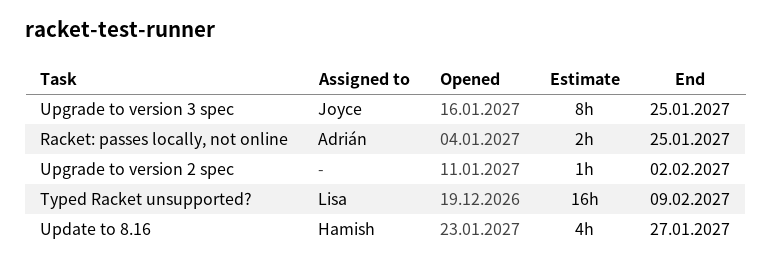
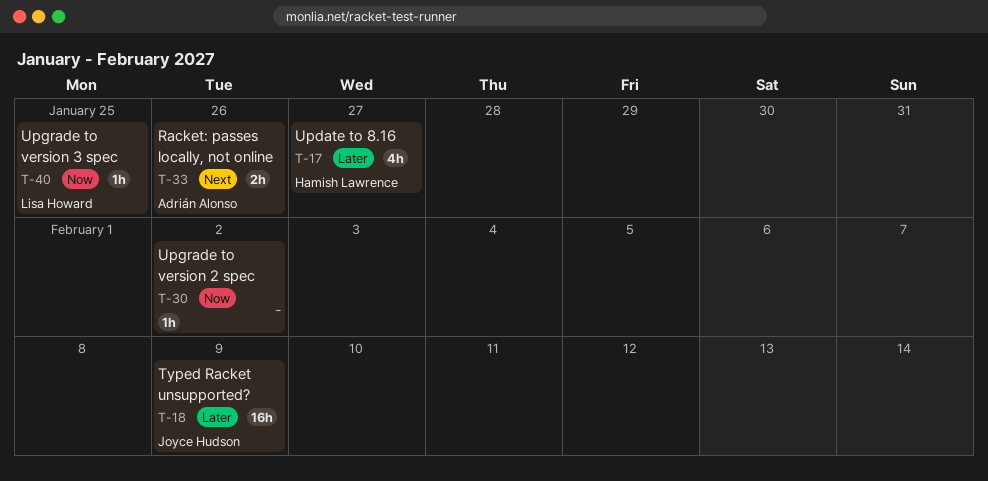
Racket: passes locally, not online, due: Jan 25 -> Jan 26
Typed Racket unsupported?, owner: Lisa Howard -> Joyce Hudson
Upgrade to version 3 spec, owner: Joyce Hudson -> Lisa Howard
Upgrade to version 3 spec, estimate: 8h -> 1h

